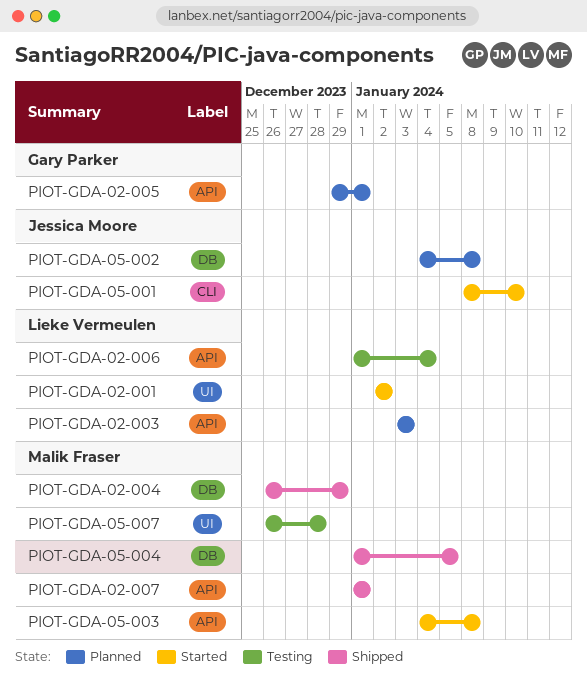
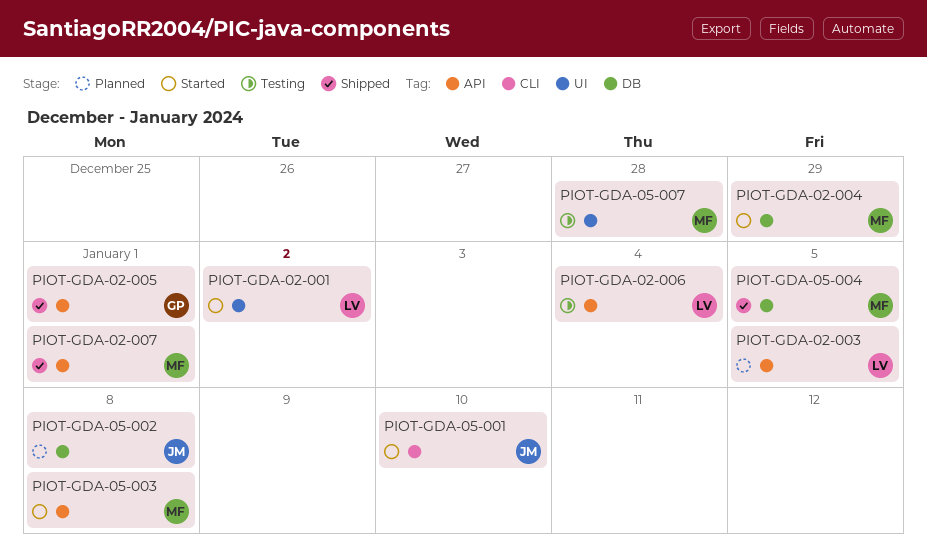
PIOT-GDA-02-003, due: Jan 3 -> Jan 5
PIOT-GDA-02-004, status: Shipped -> Started
PIOT-GDA-02-005, status: Planned -> Shipped

